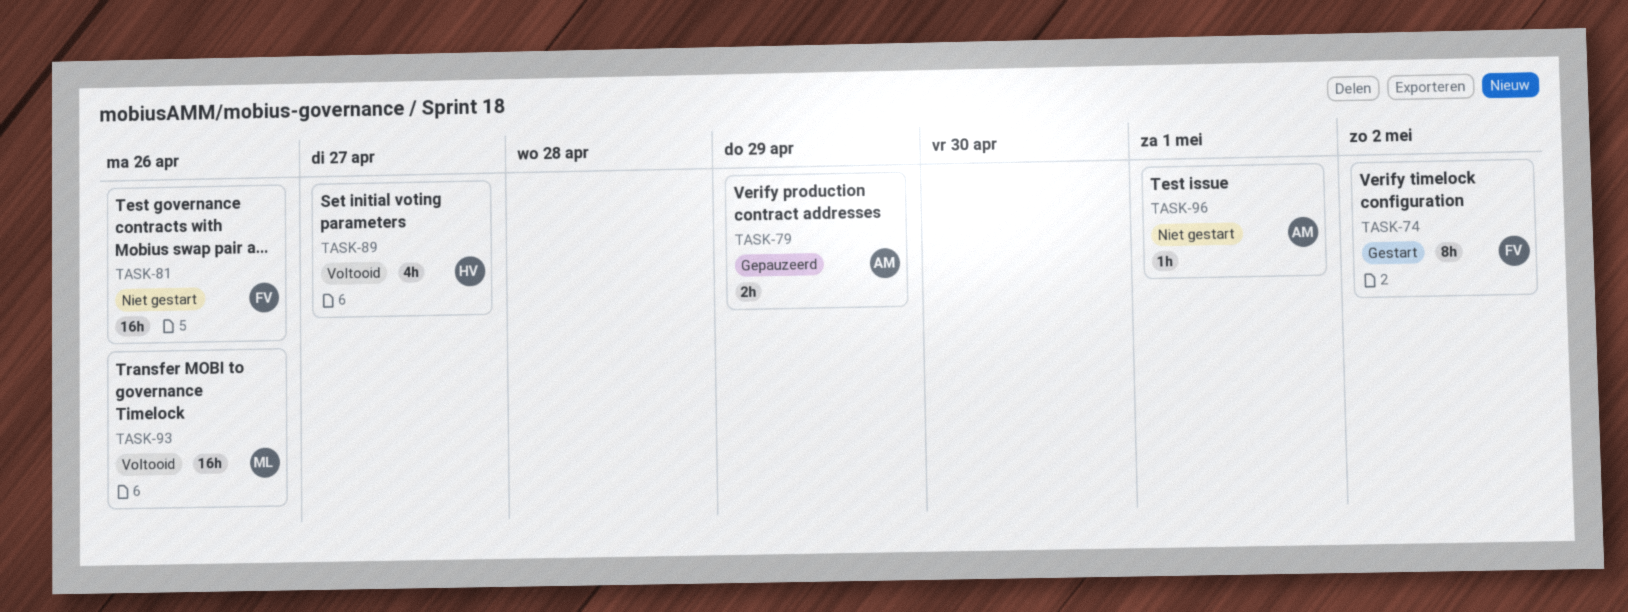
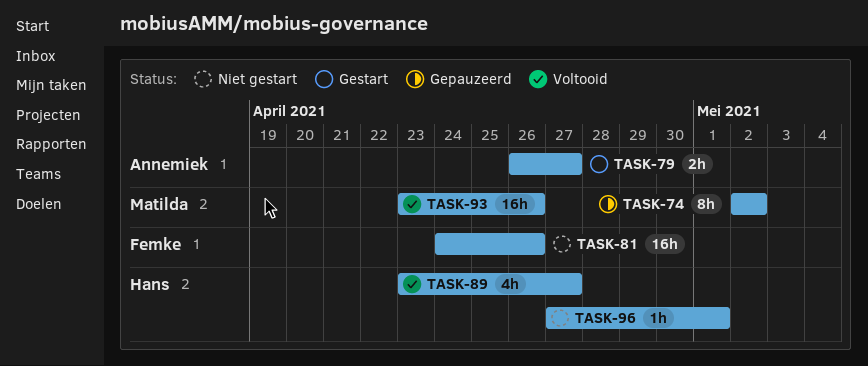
TASK-74, status: Gestart -> Gepauzeerd
TASK-74, owner: Femke -> Matilda
TASK-79, status: Gepauzeerd -> Gestart
TASK-79, due: Apr 29 -> Apr 27
TASK-96, owner: Annemiek -> Hans

